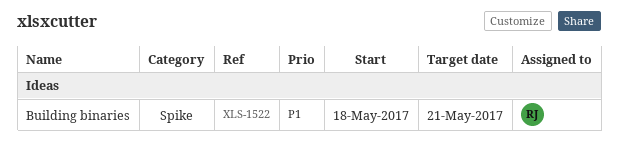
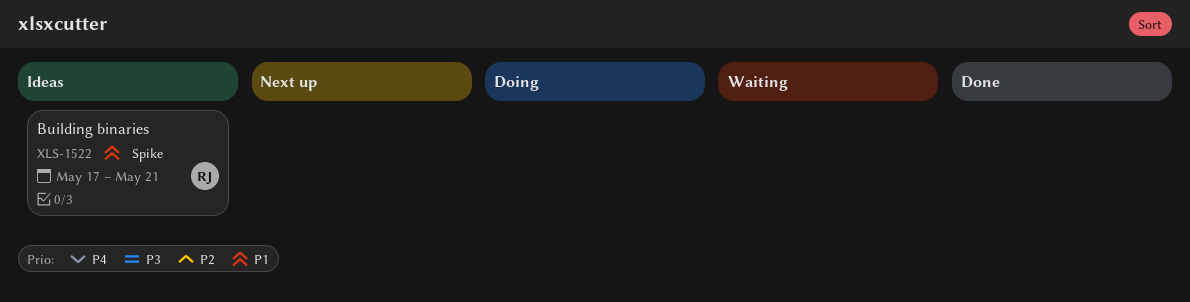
XLS-1522, start: May 18 -> May 17

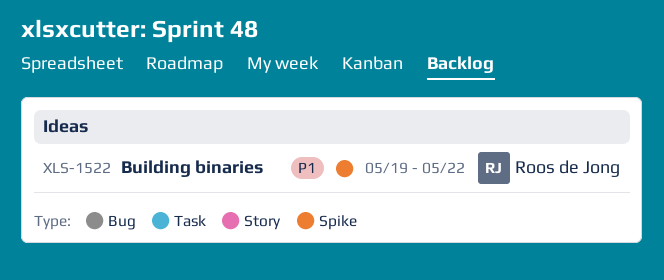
XLS-1522, start: May 17 -> May 19
XLS-1522, due: May 21 -> May 22

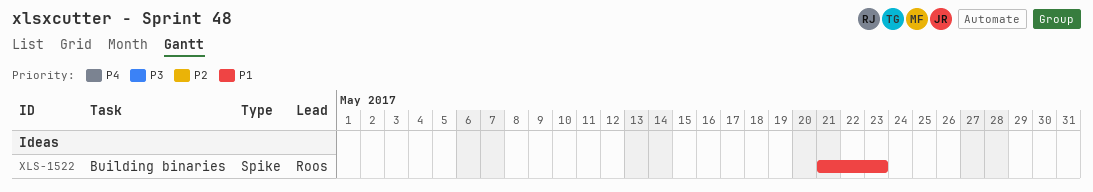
XLS-1522, start: May 19 -> May 21
XLS-1522, due: May 22 -> May 23

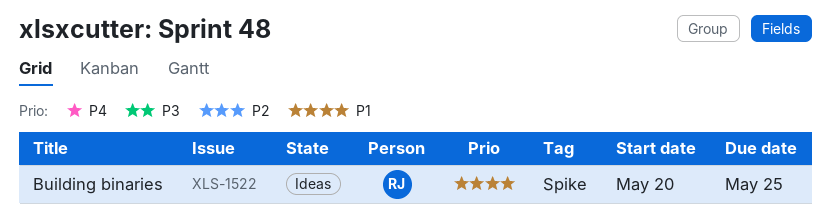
XLS-1522, start: May 21 -> May 20
XLS-1522, due: May 23 -> May 25

